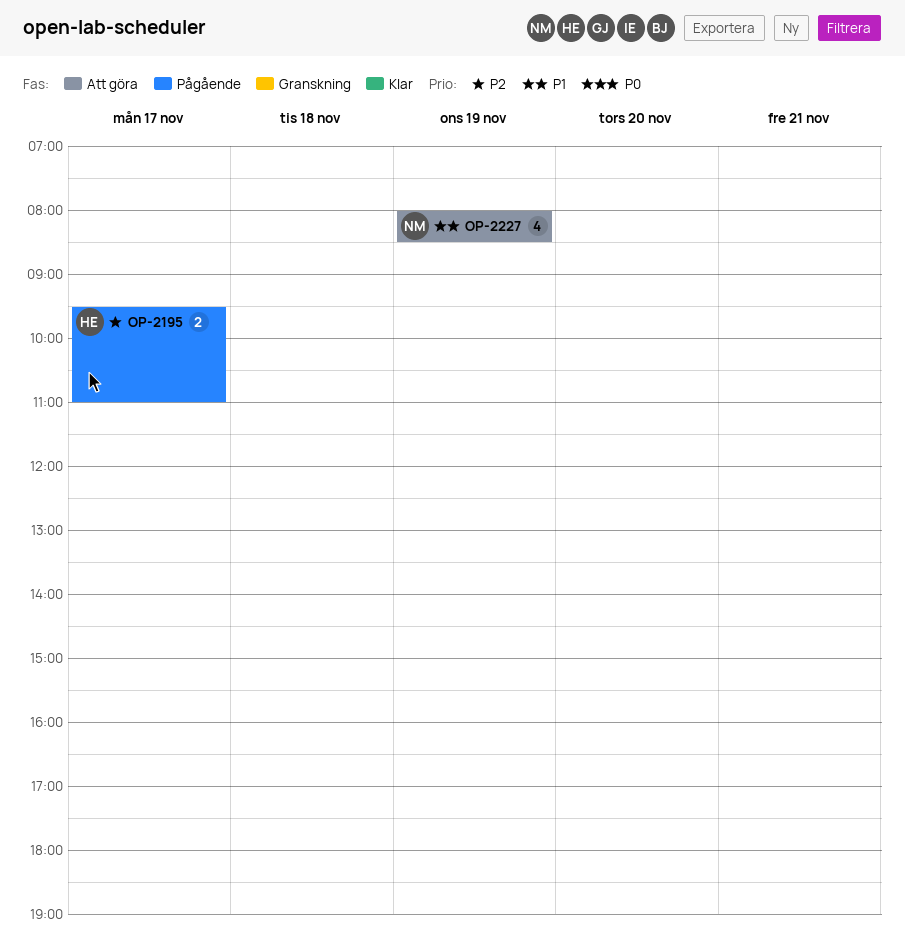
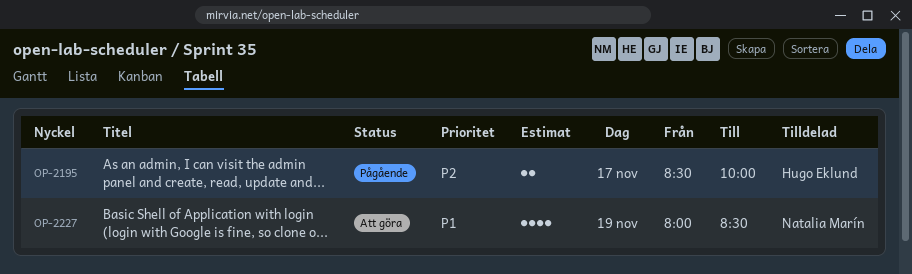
OP-2195, begins: 09:30 -> 08:30
OP-2195, ends: 11:00 -> 10:00

